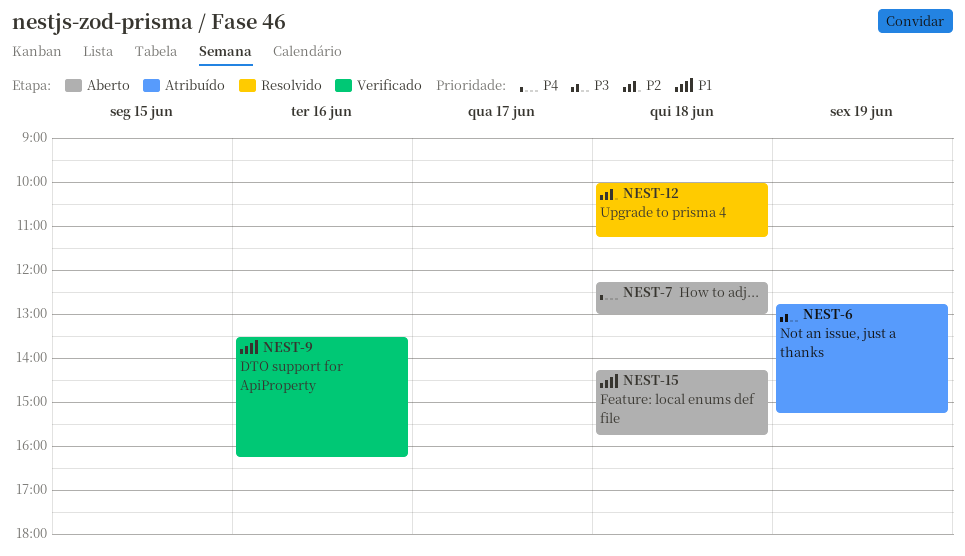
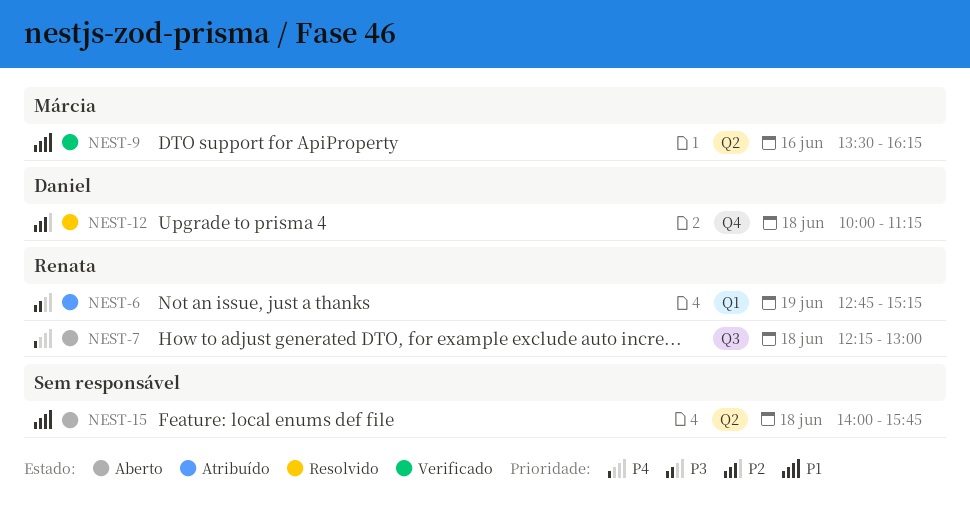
NEST-15, begins: 14:15 -> 14:00

